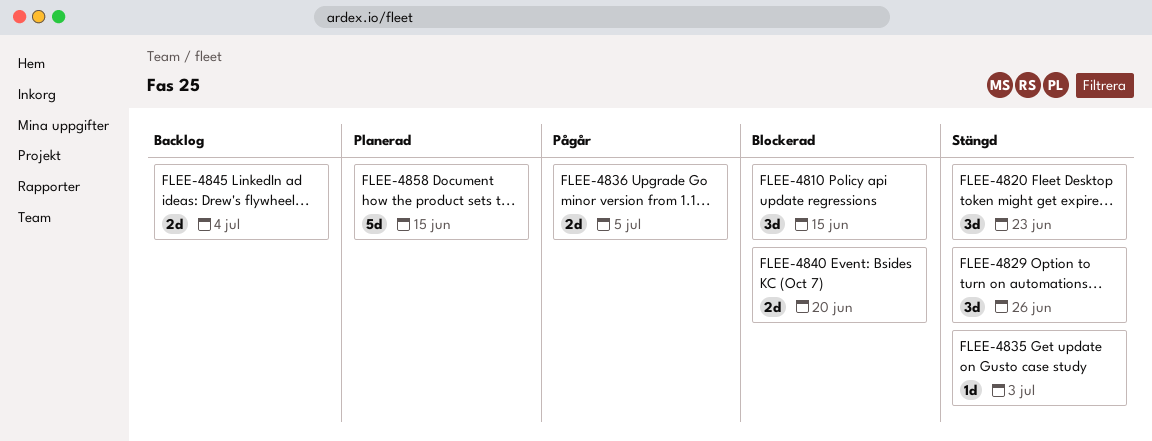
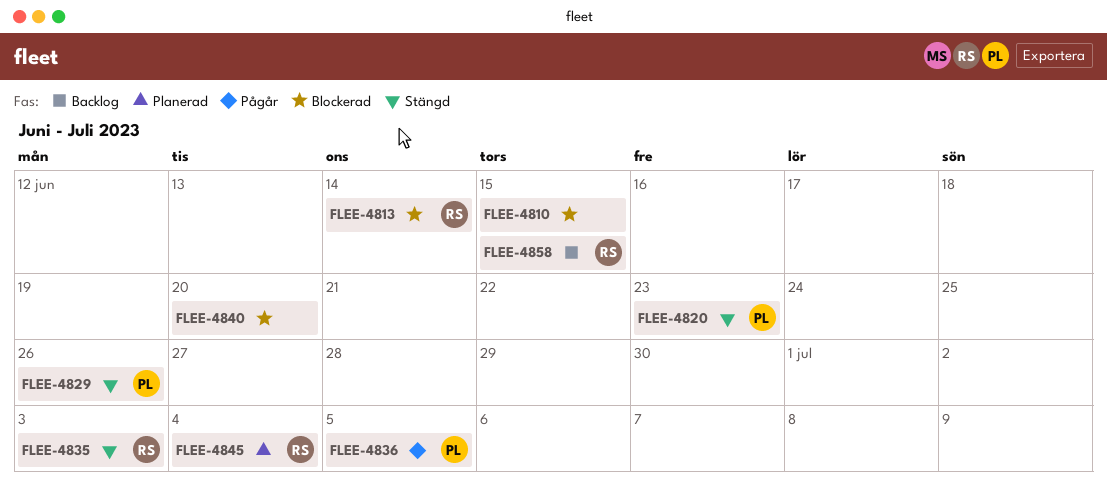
FLEE-4813: none -> present
FLEE-4845, status: Backlog -> Planerad
FLEE-4858, status: Planerad -> Backlog

